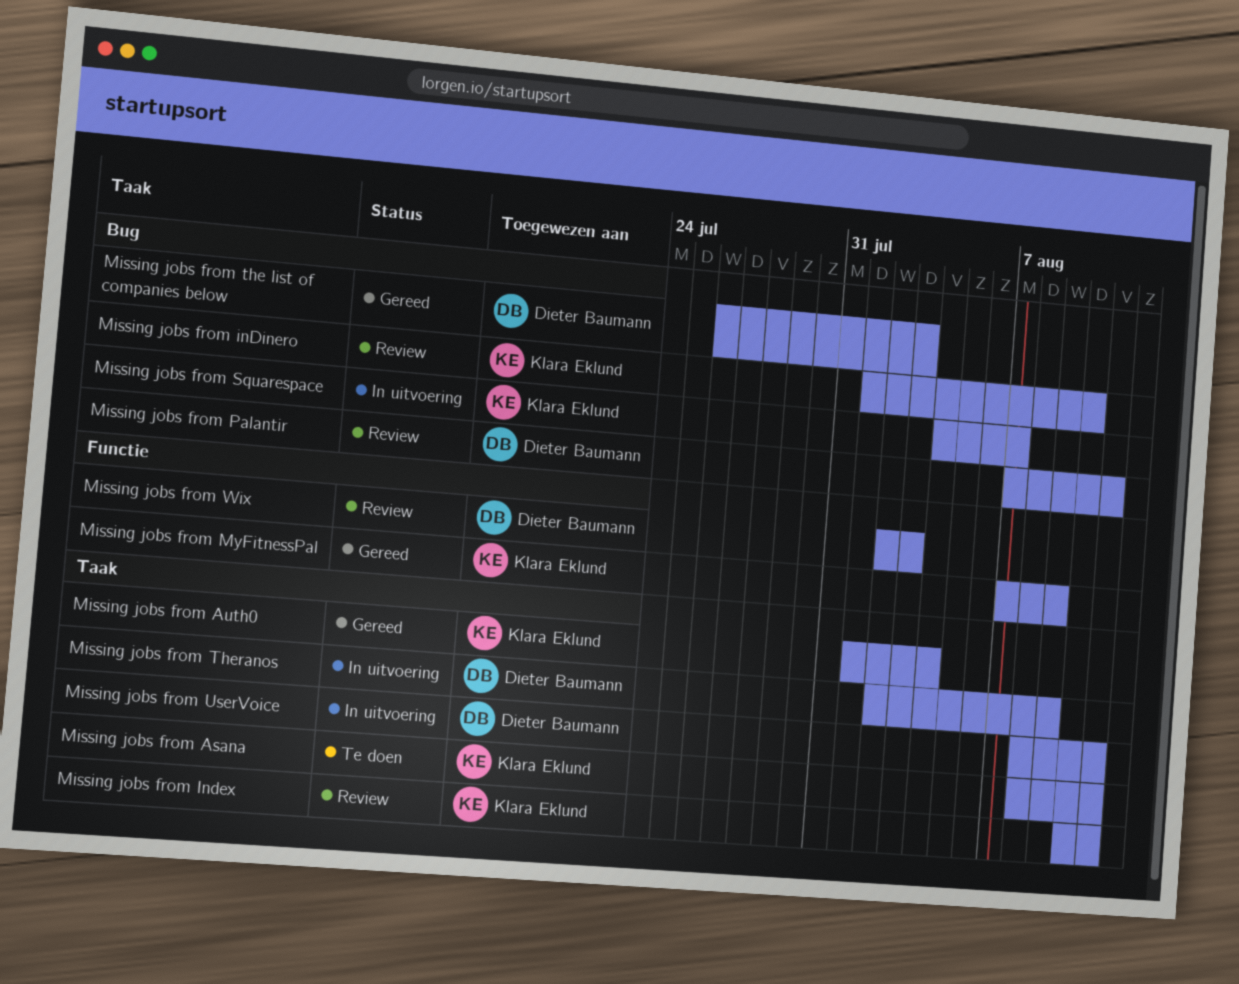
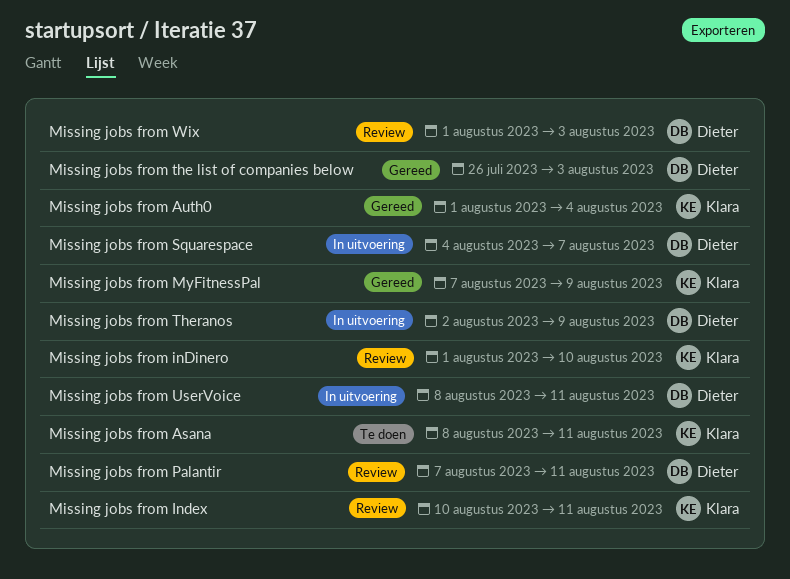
Missing jobs from Squarespace, owner: Klara Eklund -> Dieter Baumann
Missing jobs from Wix, start: Aug 2 -> Aug 1

